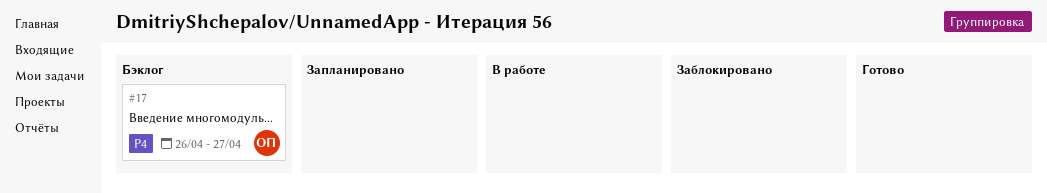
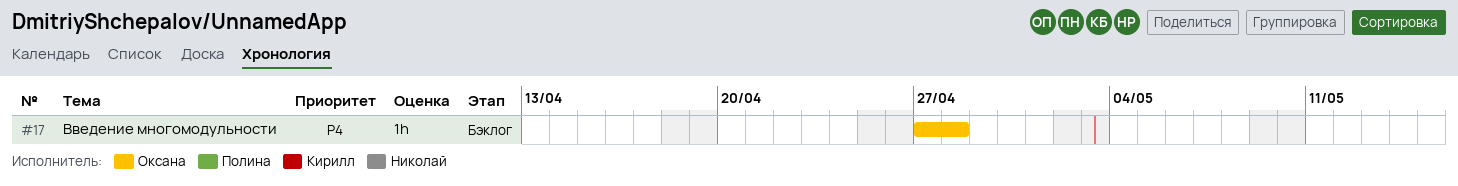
#17, start: Apr 26 -> Apr 27
#17, due: Apr 27 -> Apr 28

